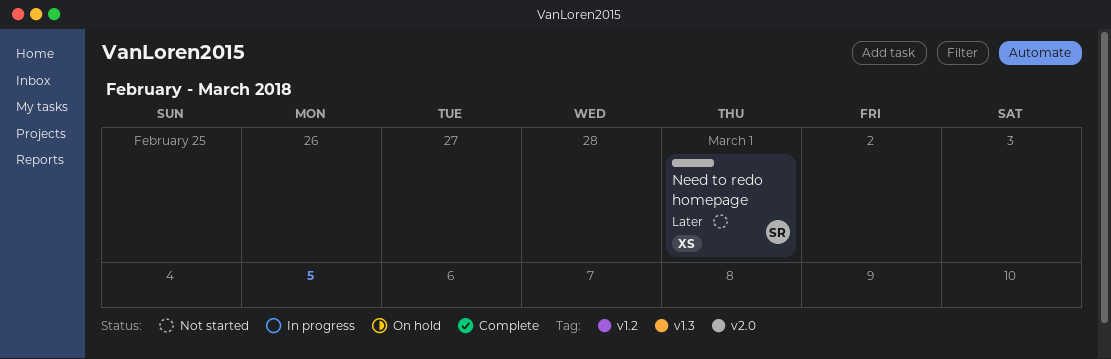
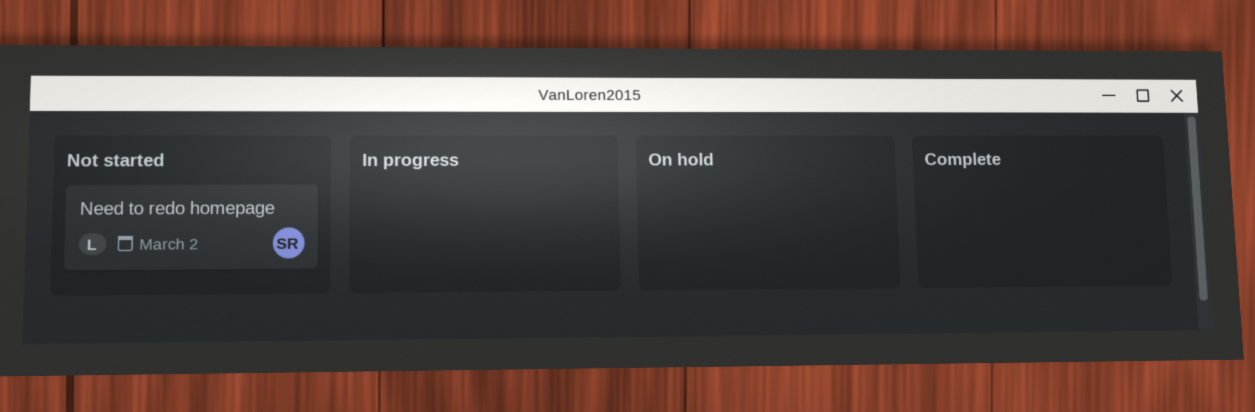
Need to redo homepage, estimate: XS -> L
Need to redo homepage, due: Mar 1 -> Mar 2

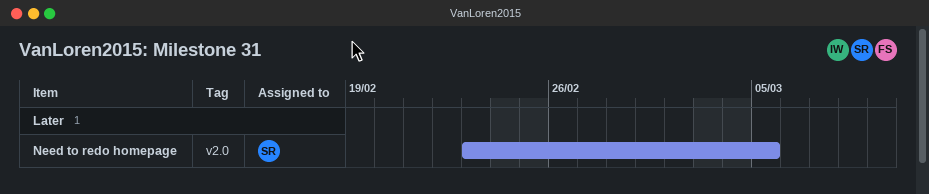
Need to redo homepage, due: Mar 2 -> Mar 5

